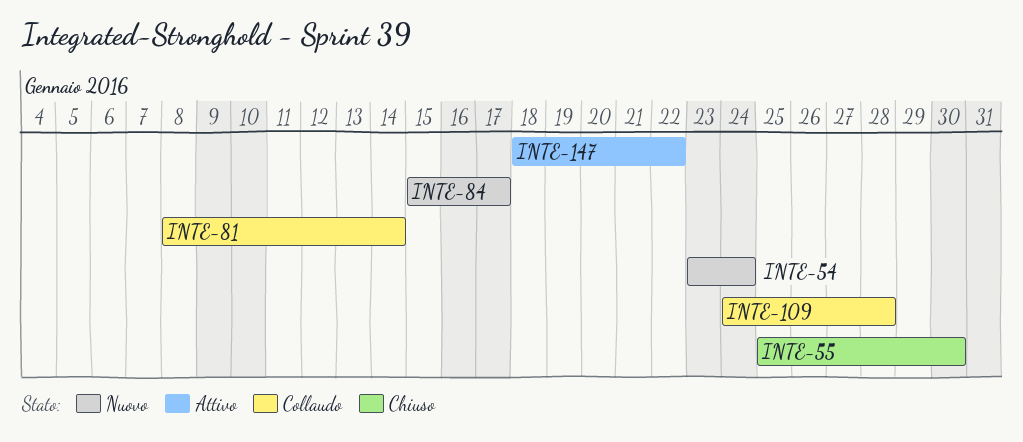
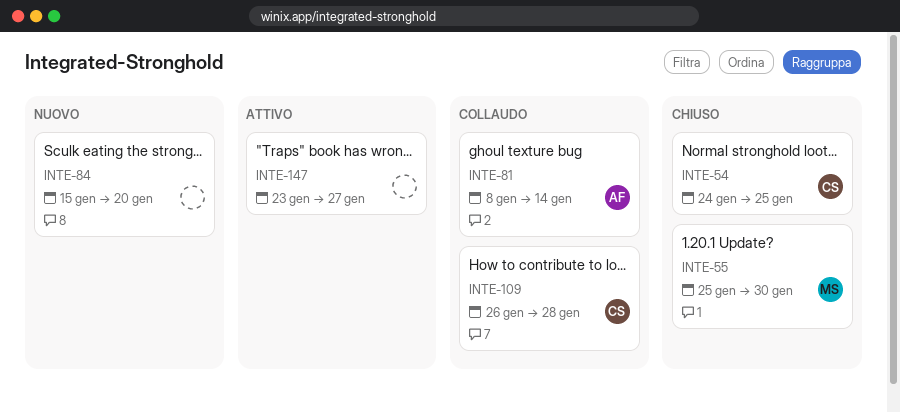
INTE-54, status: Nuovo -> Chiuso
INTE-54, start: Jan 23 -> Jan 24
INTE-54, due: Jan 24 -> Jan 25
INTE-84, due: Jan 17 -> Jan 20
INTE-109, start: Jan 24 -> Jan 26
INTE-147, start: Jan 18 -> Jan 23
INTE-147, due: Jan 22 -> Jan 27

